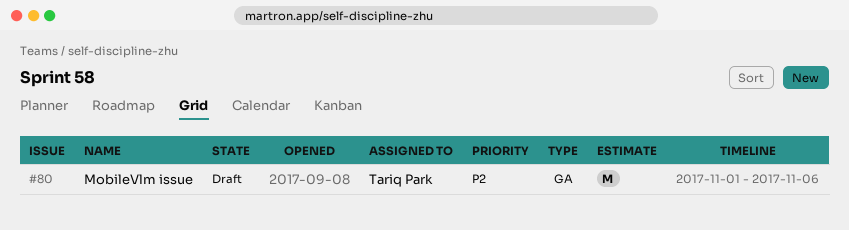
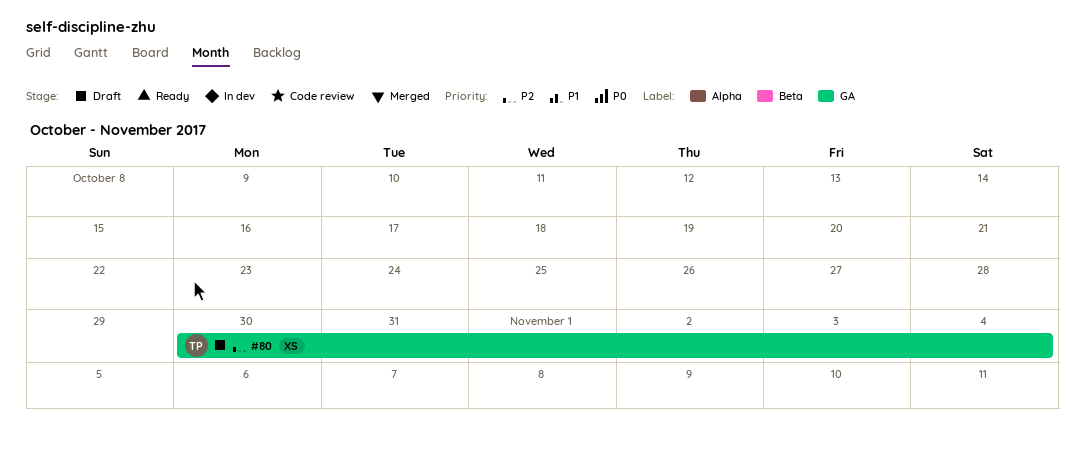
#80, estimate: M -> XS
#80, start: Nov 1 -> Oct 30
#80, due: Nov 6 -> Nov 4

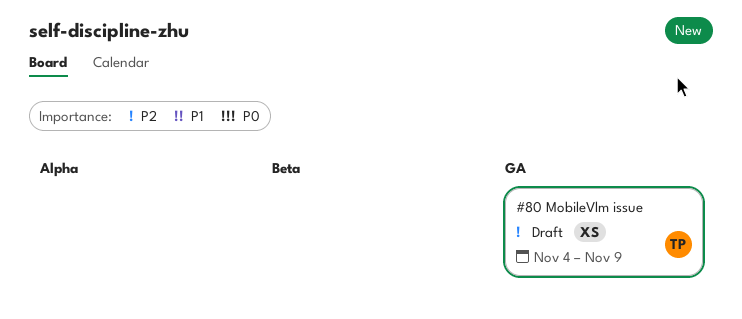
#80, start: Oct 30 -> Nov 4
#80, due: Nov 4 -> Nov 9

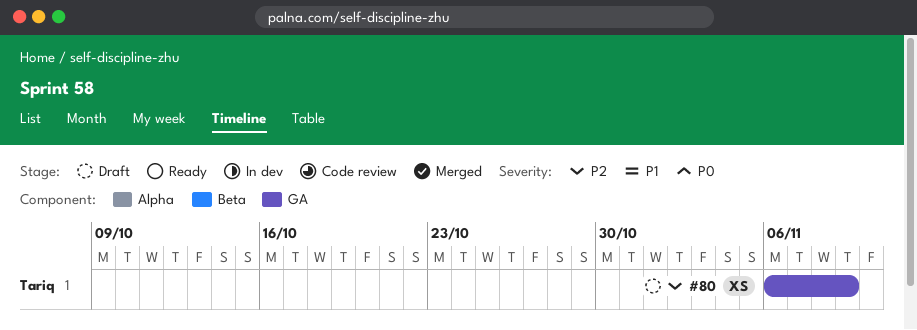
#80, start: Nov 4 -> Nov 6

